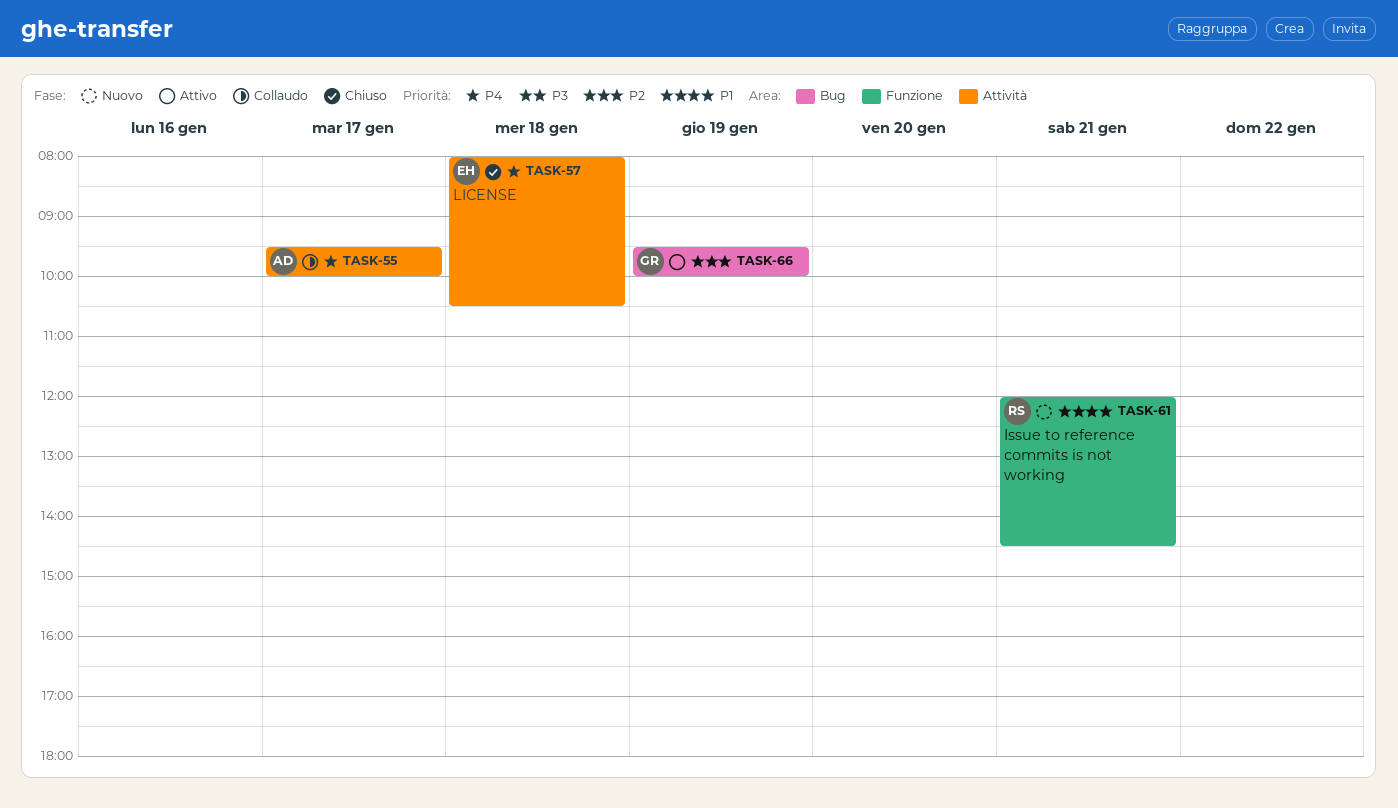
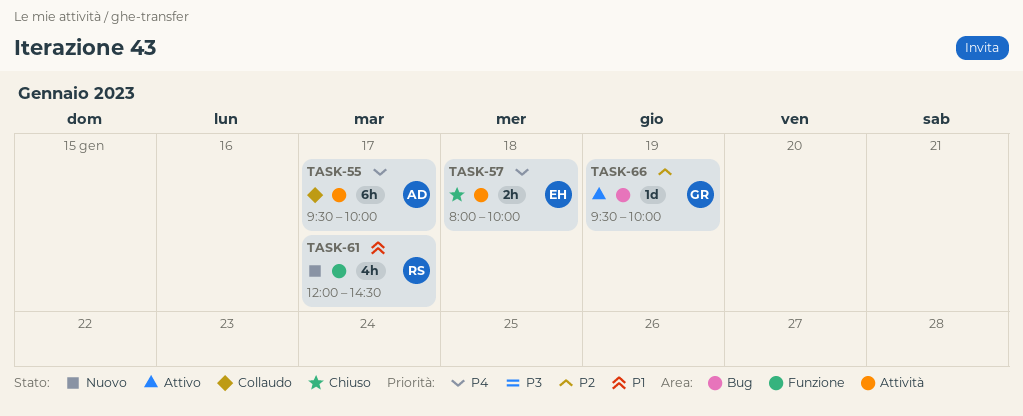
TASK-57, ends: 10:30 -> 10:00
TASK-61, day: Jan 21 -> Jan 17

